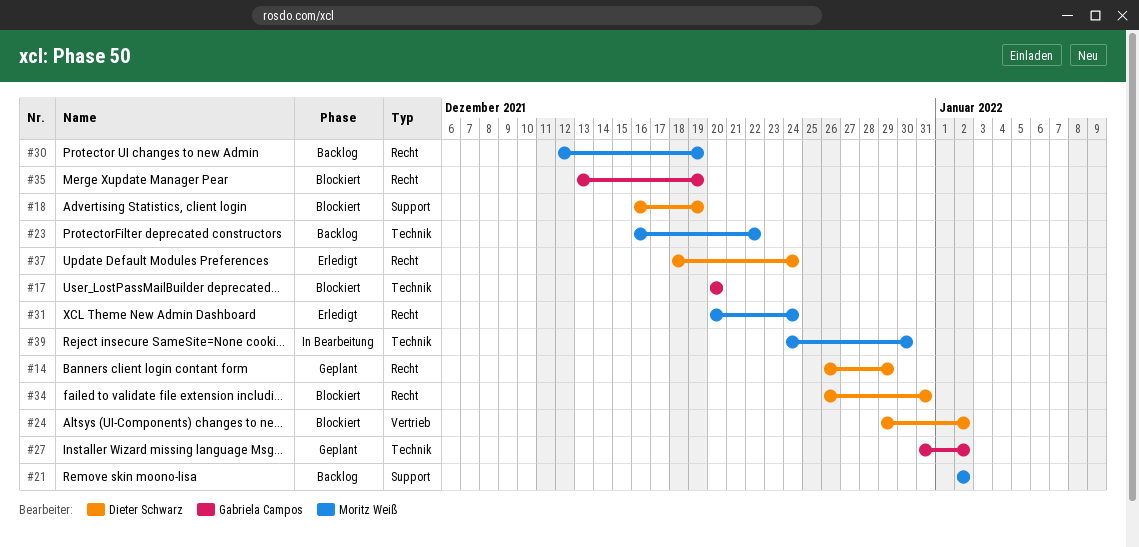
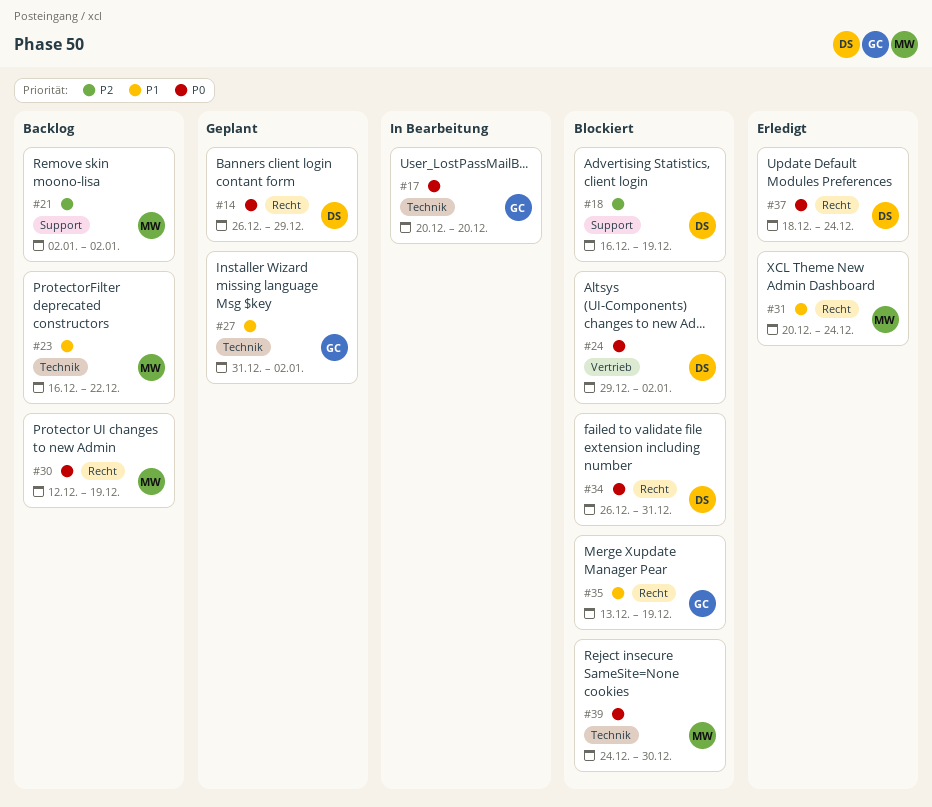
#17, status: Blockiert -> In Bearbeitung
#39, status: In Bearbeitung -> Blockiert

